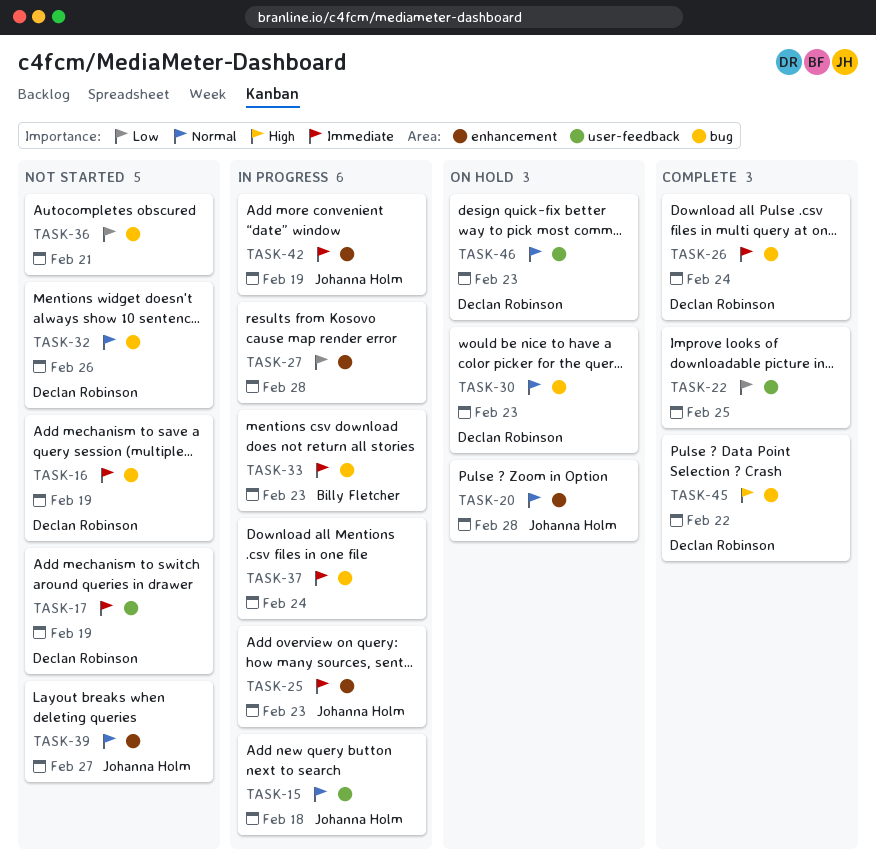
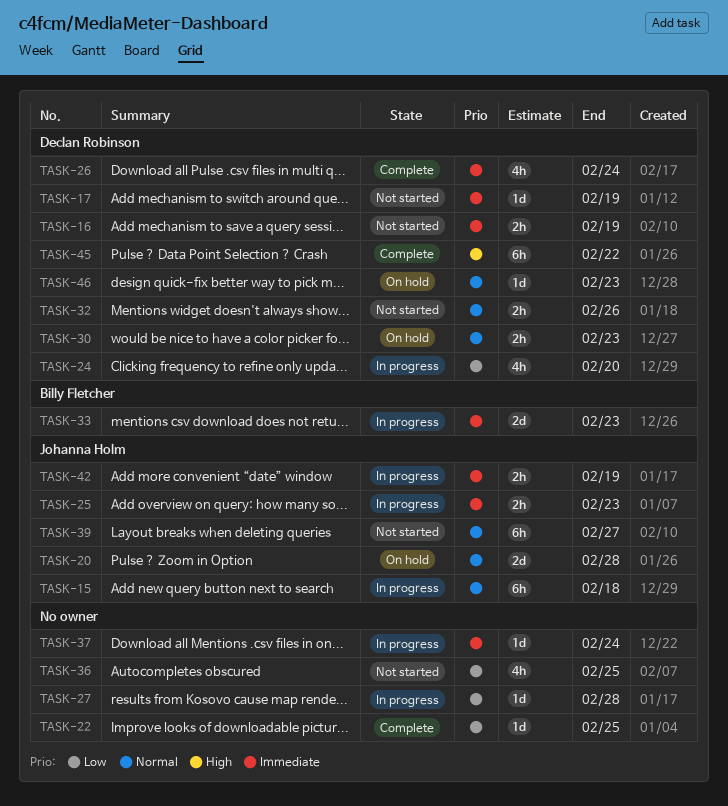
TASK-24: none -> present
TASK-36, due: Feb 21 -> Feb 25

